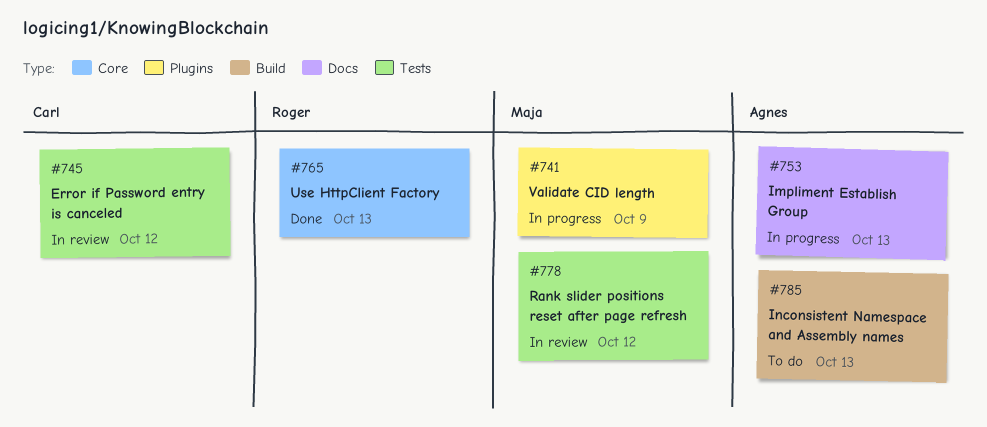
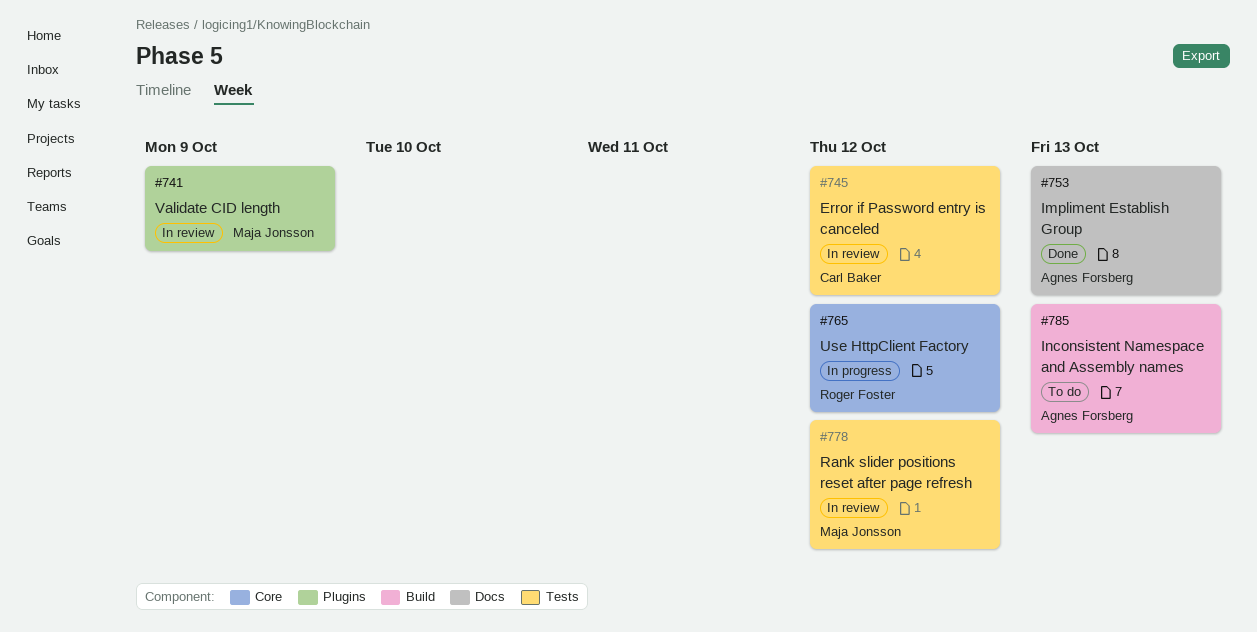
#741, status: In progress -> In review
#753, status: In progress -> Done
#765, status: Done -> In progress
#765, due: Oct 13 -> Oct 12

